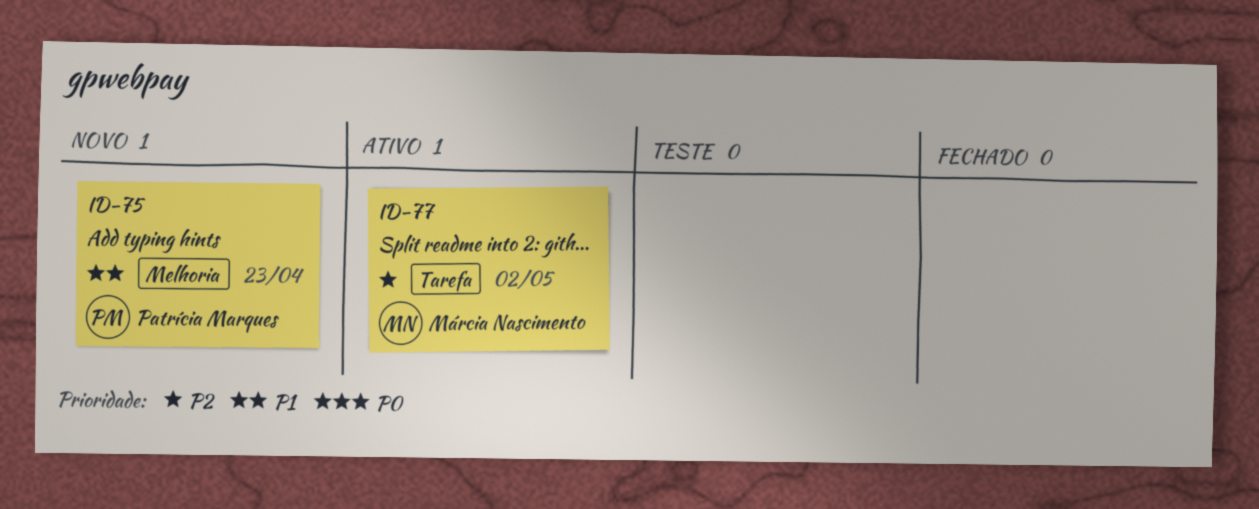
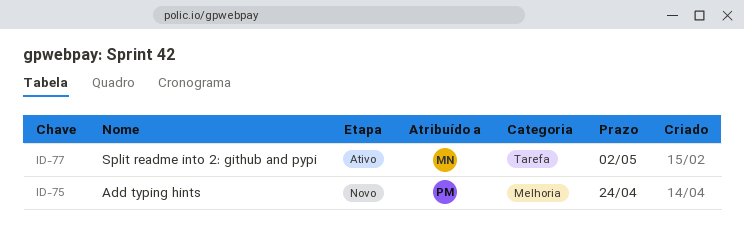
ID-75, due: Apr 23 -> Apr 24

